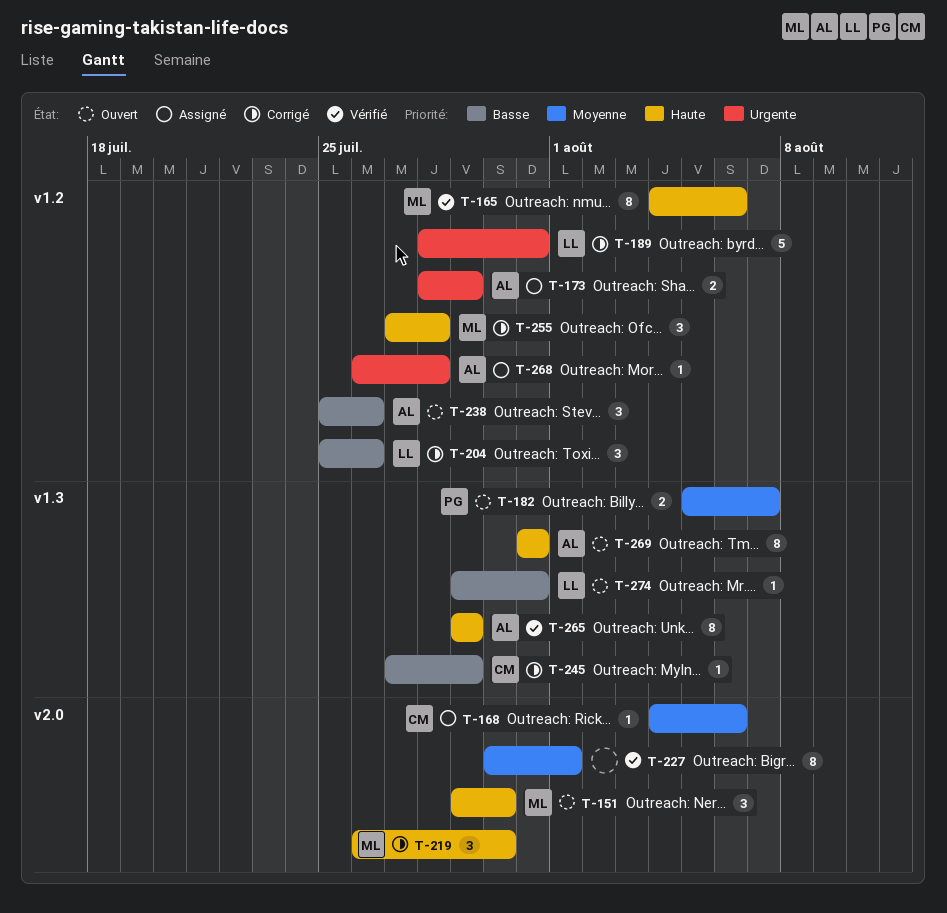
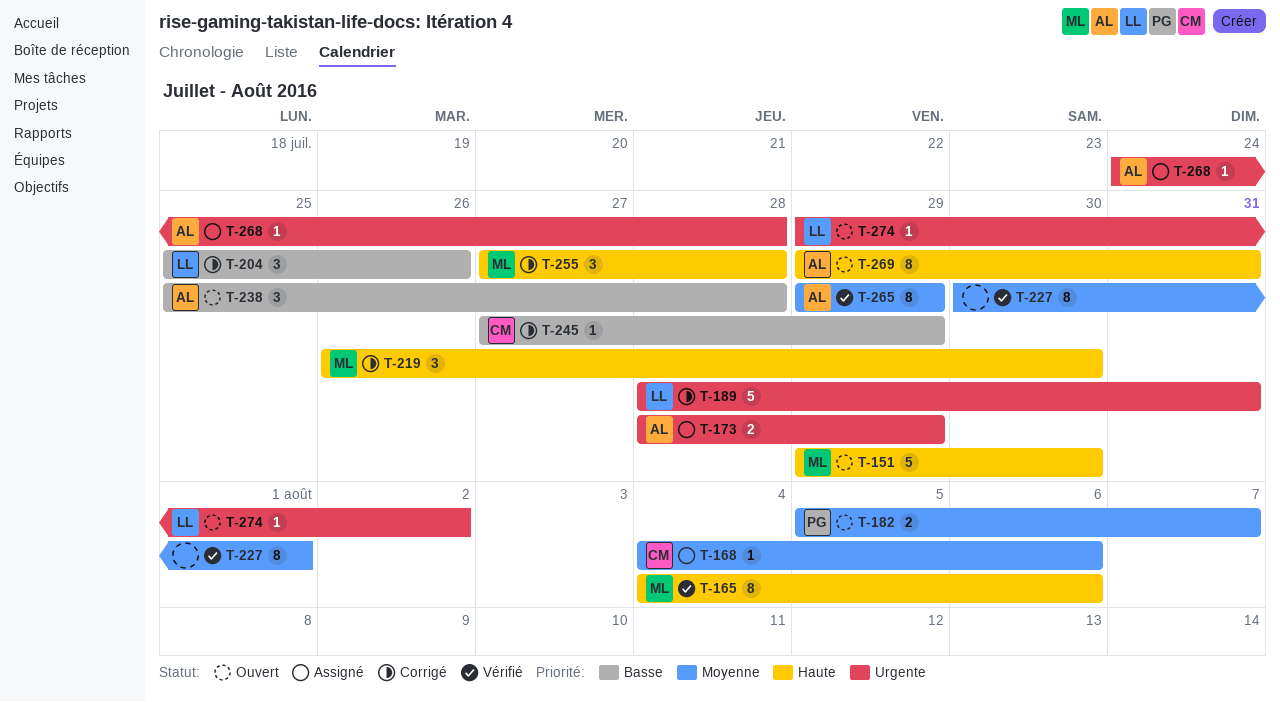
T-151, estimate: 3 -> 5
T-238, due: Jul 26 -> Jul 28
T-265, priority: Haute -> Moyenne
T-268, start: Jul 26 -> Jul 24
T-269, start: Jul 31 -> Jul 29
T-274, priority: Basse -> Urgente
T-274, due: Jul 31 -> Aug 2

